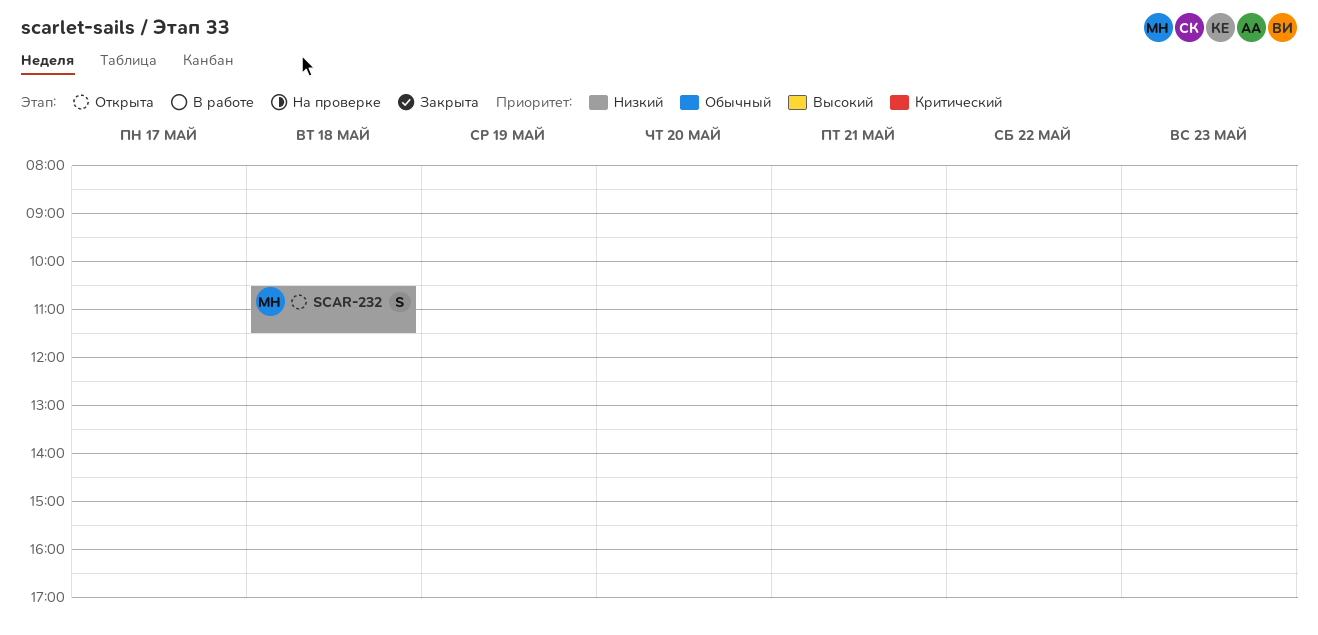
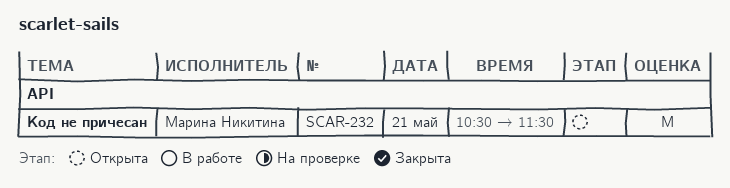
SCAR-232, estimate: S -> M
SCAR-232, day: May 18 -> May 21

